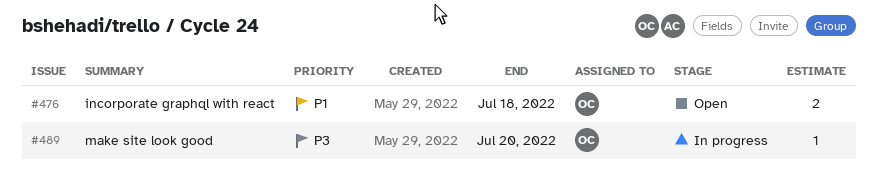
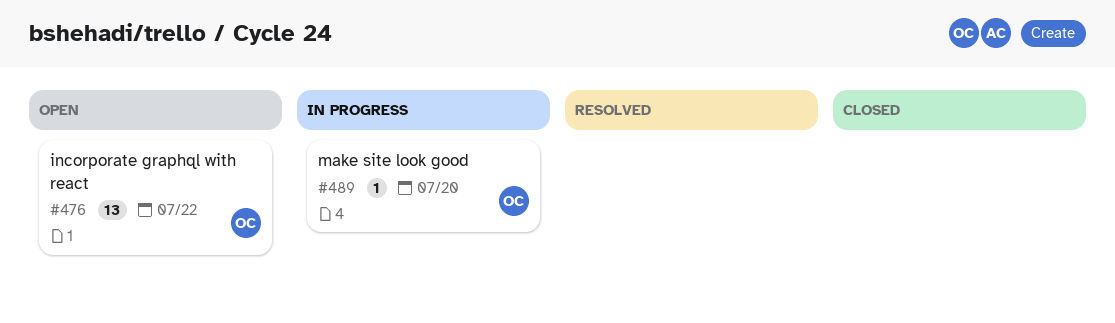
#476, estimate: 2 -> 13
#476, due: Jul 18 -> Jul 22

